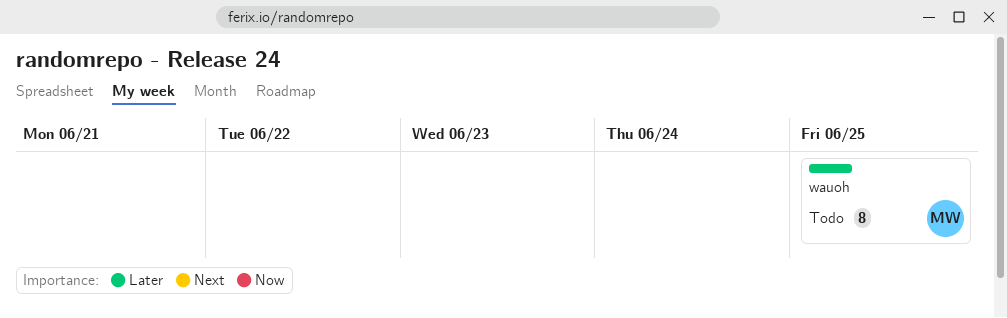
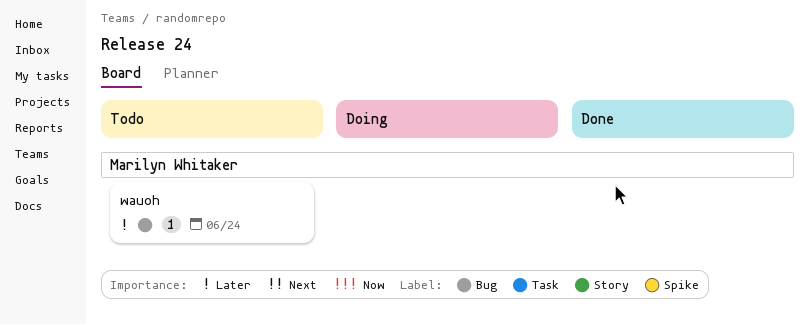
wauoh, estimate: 8 -> 1
wauoh, due: Jun 25 -> Jun 24

